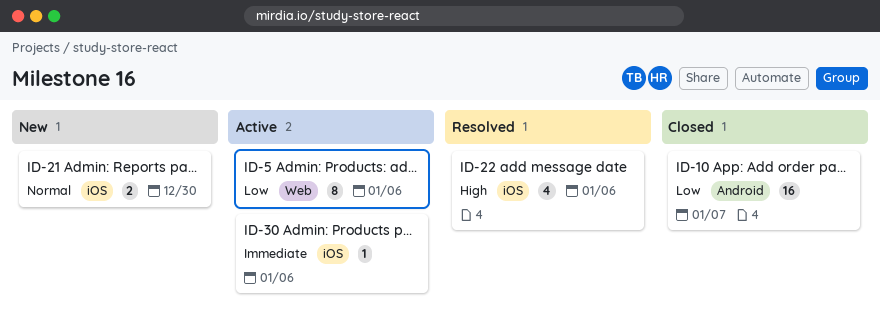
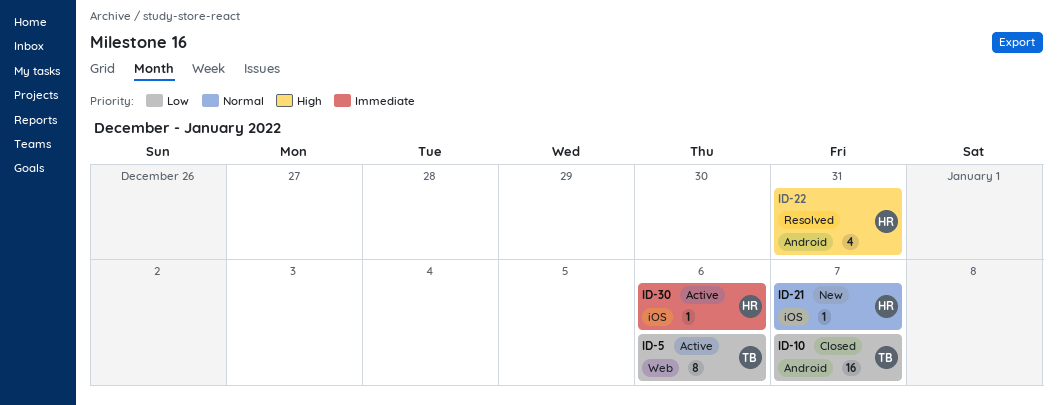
ID-21, estimate: 2 -> 1
ID-21, due: Dec 30 -> Jan 7
ID-22, label: iOS -> Android
ID-22, due: Jan 6 -> Dec 31

